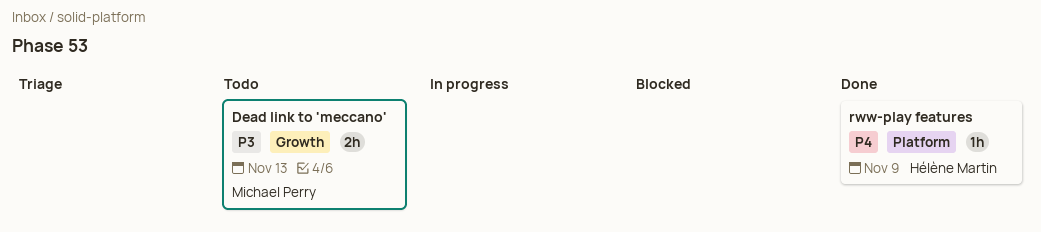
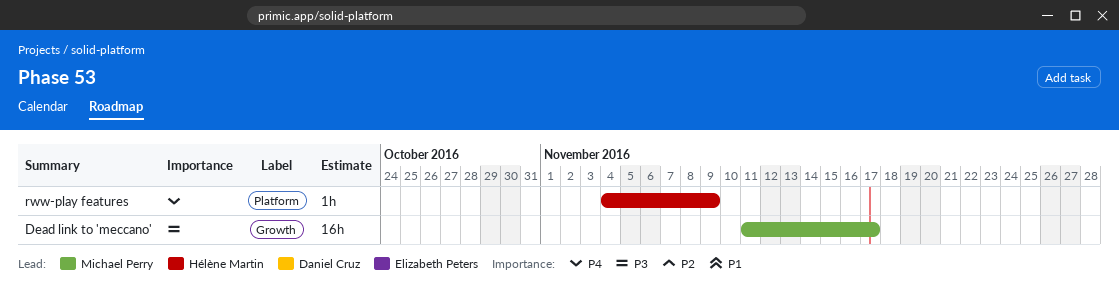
Dead link to 'meccano', estimate: 2h -> 16h
Dead link to 'meccano', due: Nov 13 -> Nov 17

